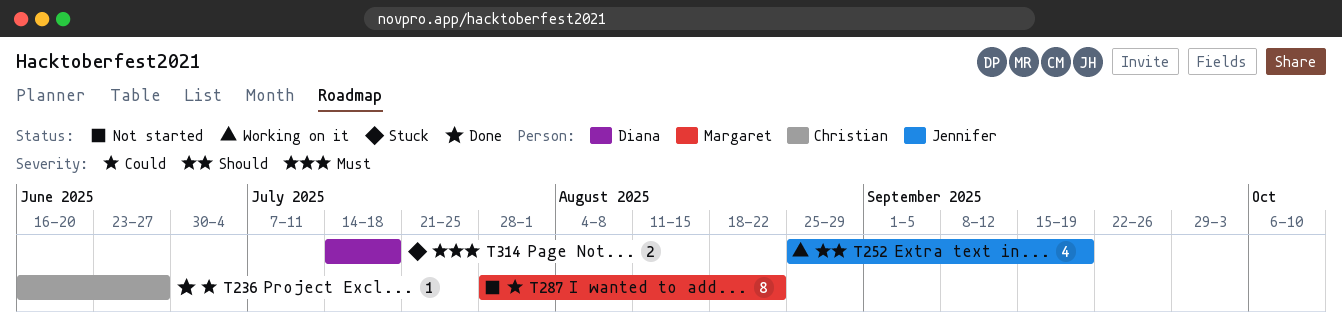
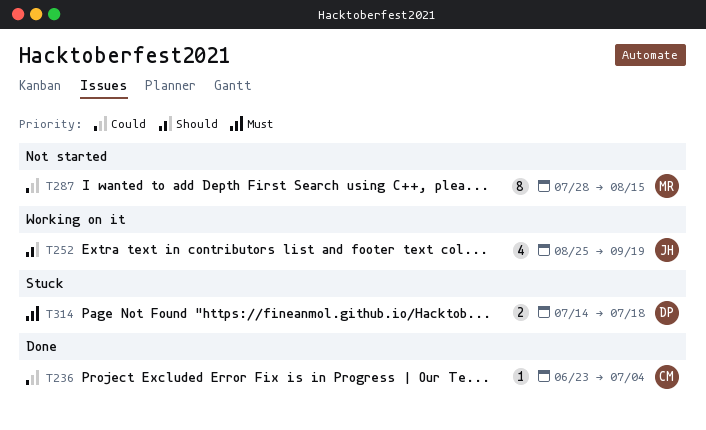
T236, start: Jun 16 -> Jun 23
T236, due: Jun 27 -> Jul 4
T287, due: Aug 22 -> Aug 15

